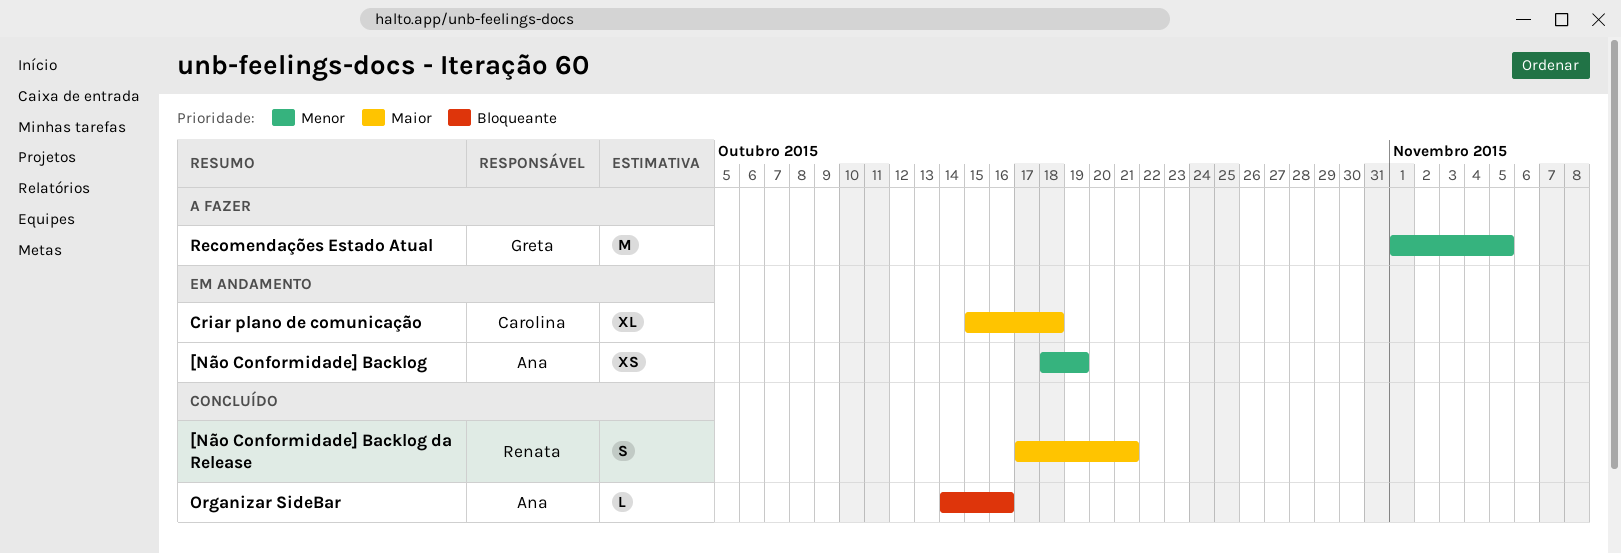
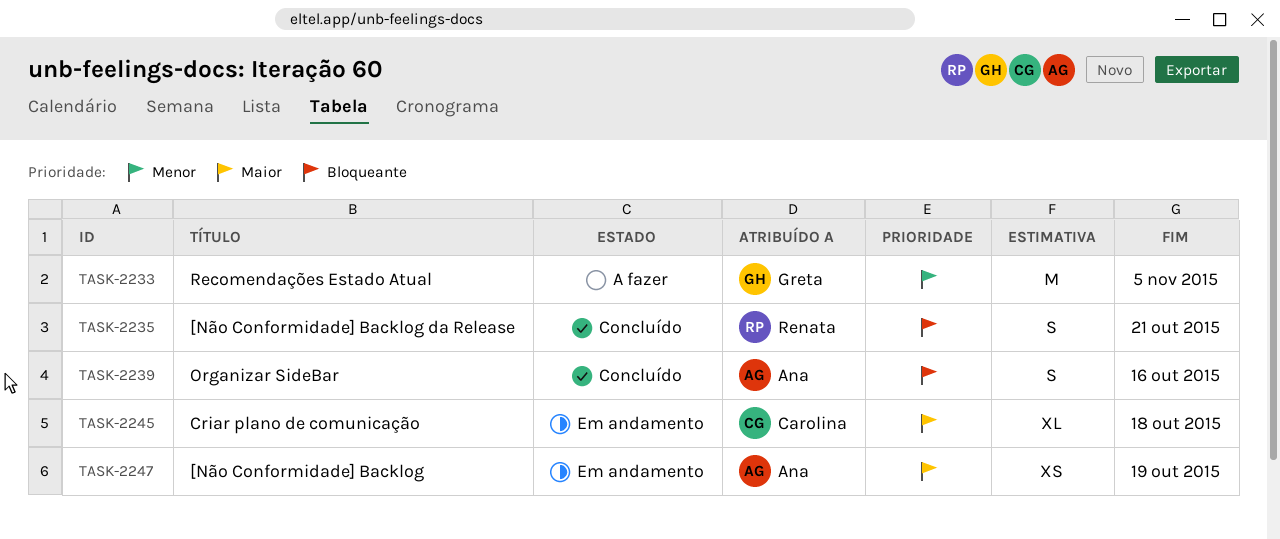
[Não Conformidade] Backlog, priority: Menor -> Maior
[Não Conformidade] Backlog da Release, priority: Maior -> Bloqueante
Organizar SideBar, estimate: L -> S

